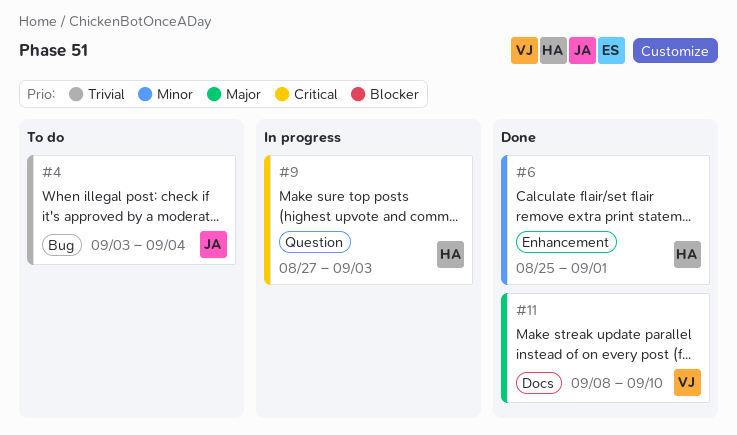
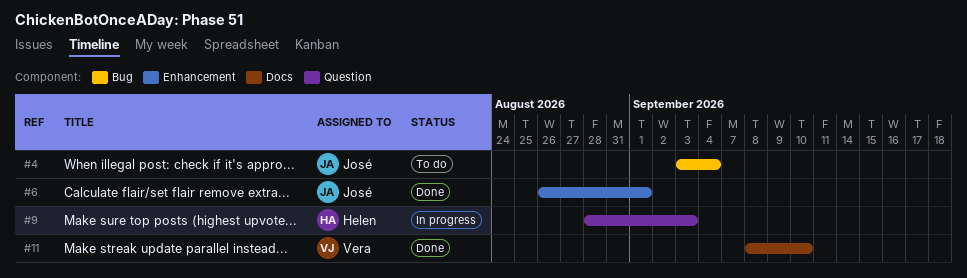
#6, owner: Helen -> José
#6, start: Aug 25 -> Aug 26
#9, start: Aug 27 -> Aug 28

